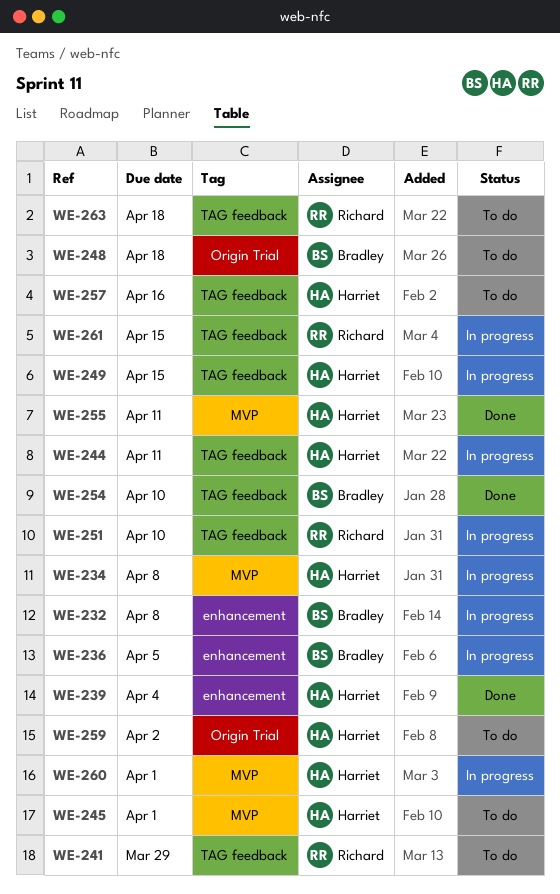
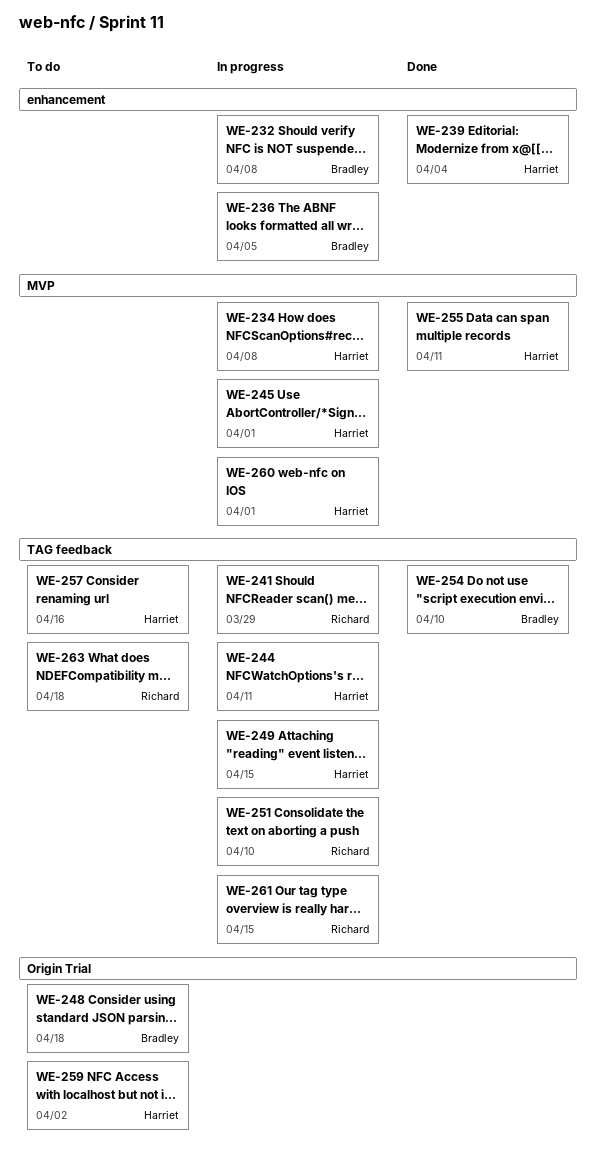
WE-241, status: To do -> In progress
WE-245, status: To do -> In progress

